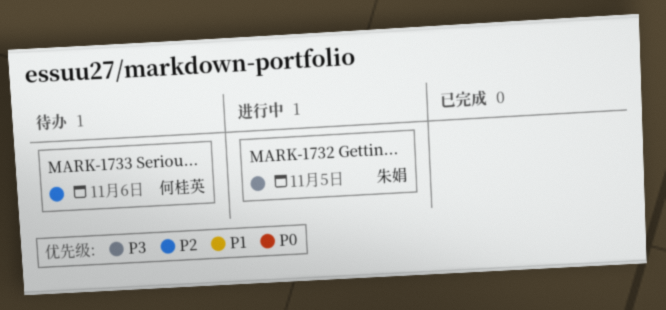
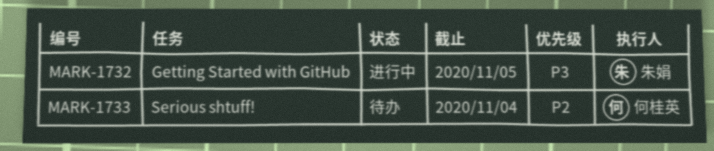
MARK-1733, due: Nov 6 -> Nov 4

